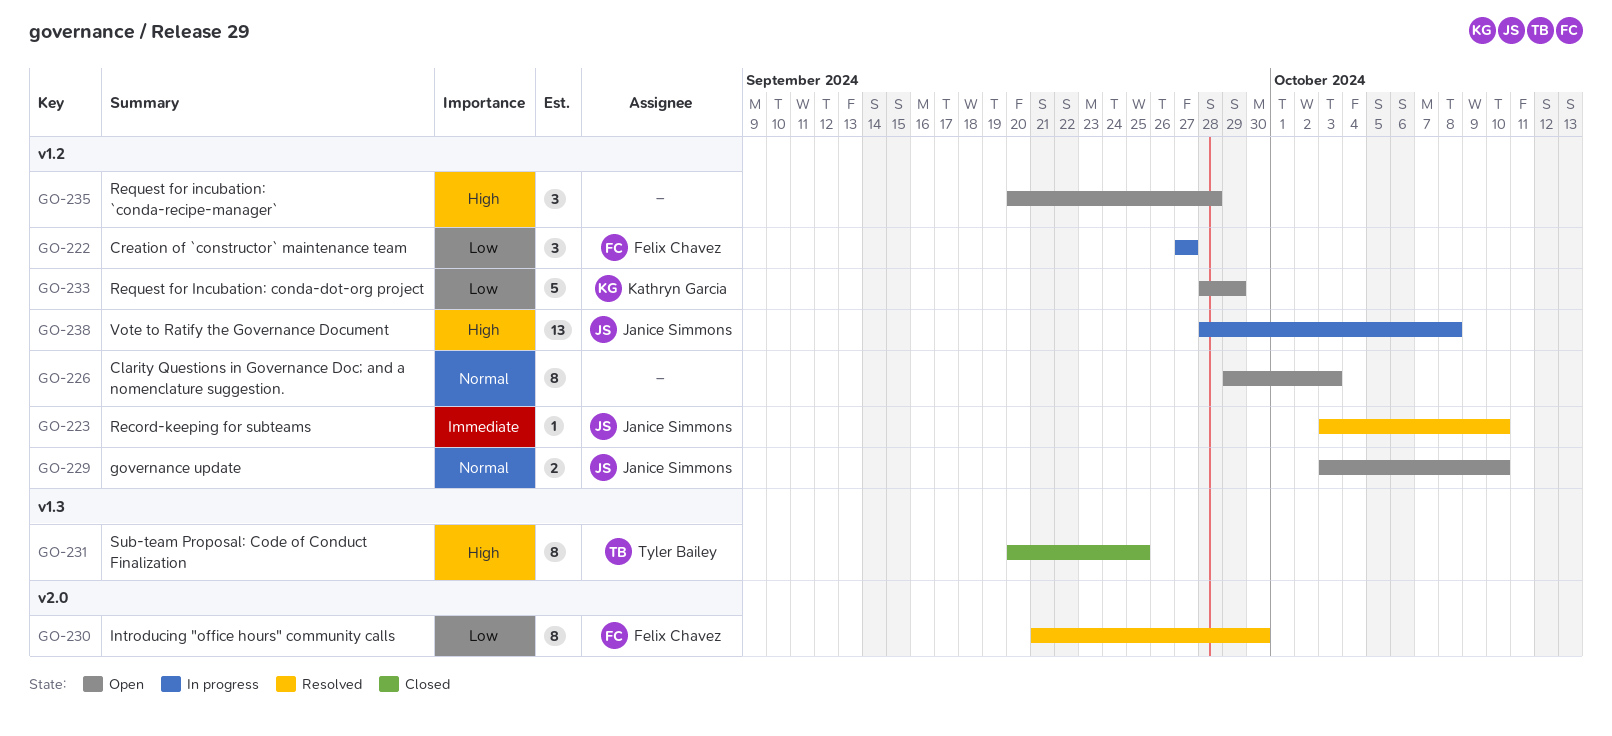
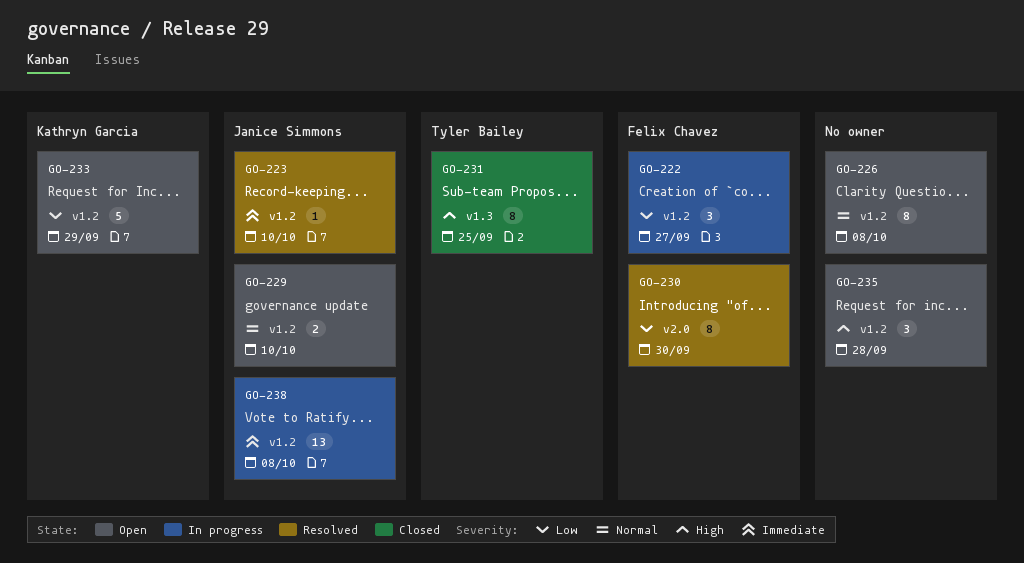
GO-226, due: Oct 3 -> Oct 8
GO-238, priority: High -> Immediate

